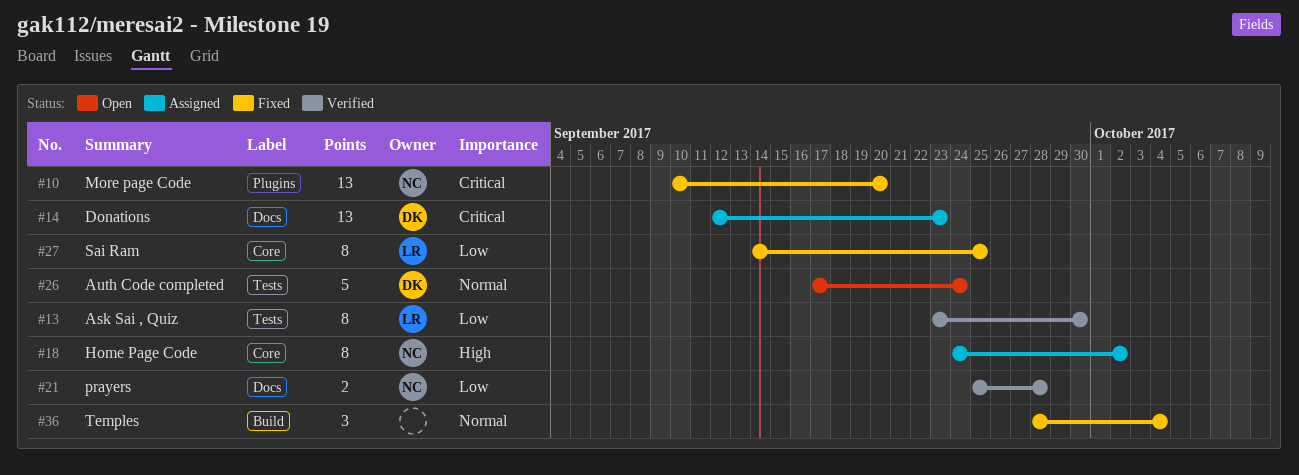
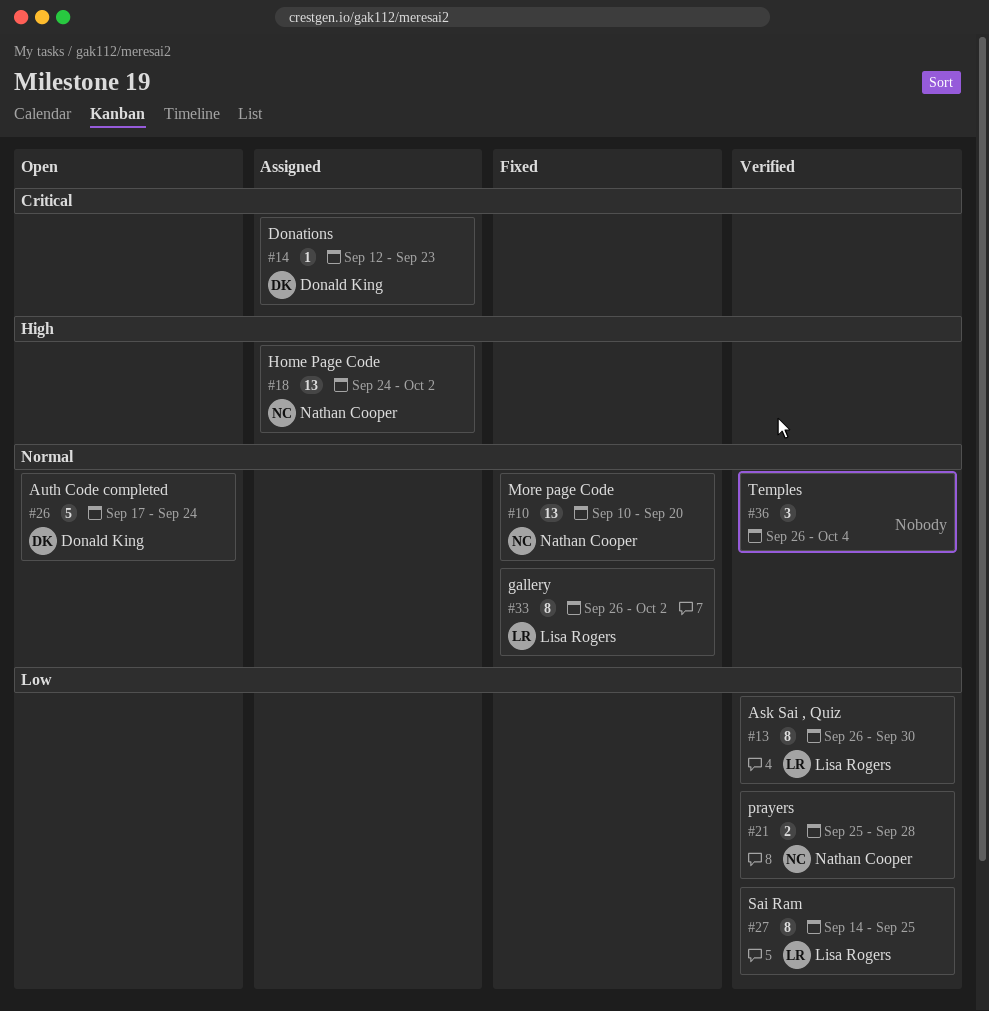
#10, priority: Critical -> Normal
#13, start: Sep 23 -> Sep 26
#14, estimate: 13 -> 1
#18, estimate: 8 -> 13
#27, status: Fixed -> Verified
#33: none -> present
#36, status: Fixed -> Verified
#36, start: Sep 28 -> Sep 26

